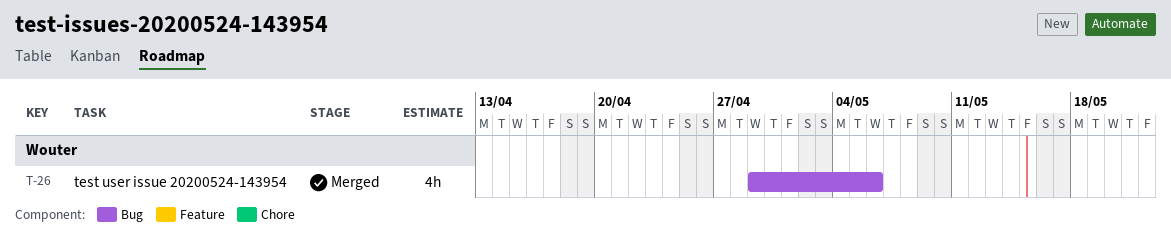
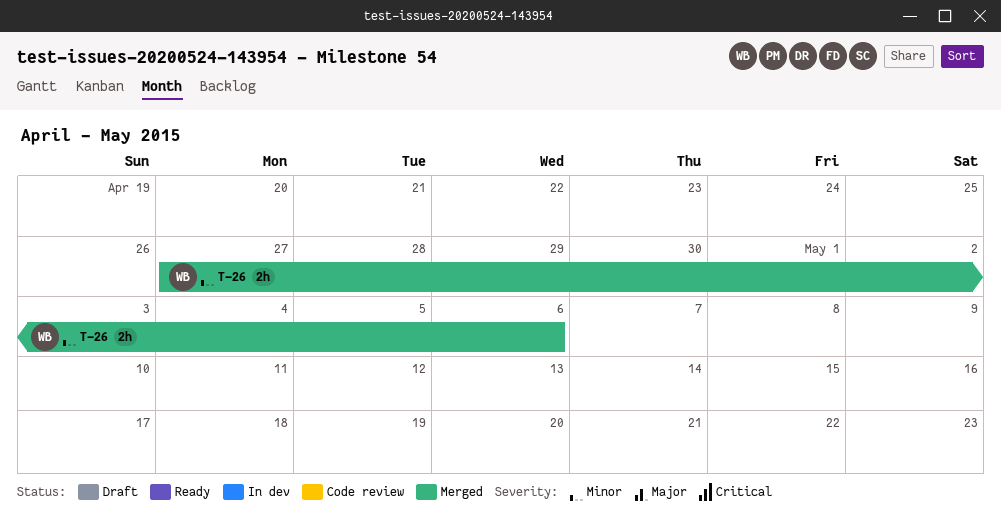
T-26, estimate: 4h -> 2h
T-26, start: Apr 29 -> Apr 27

